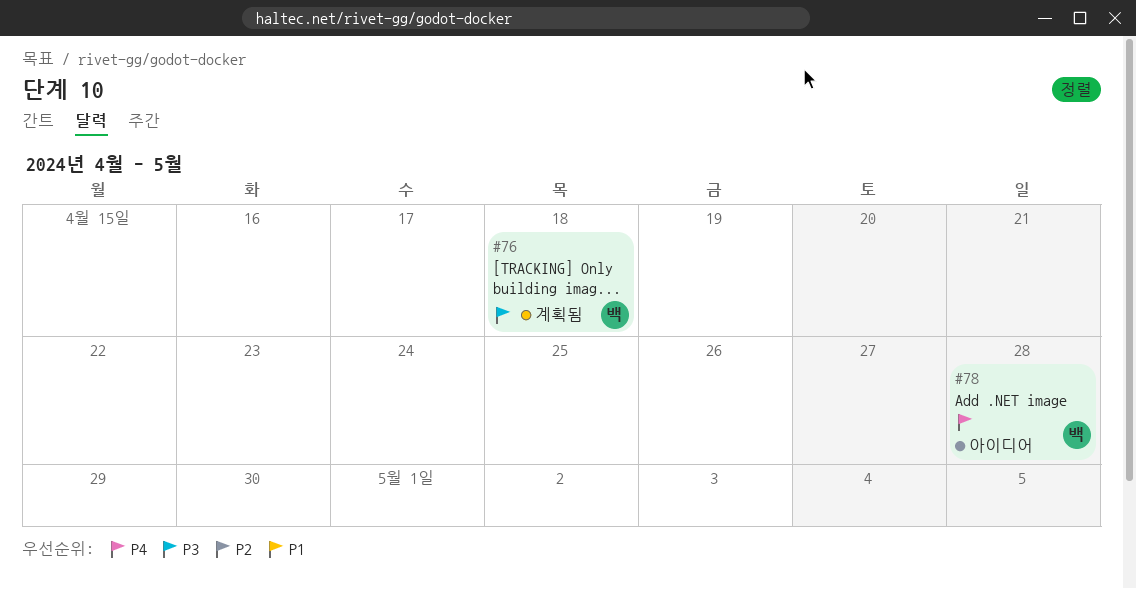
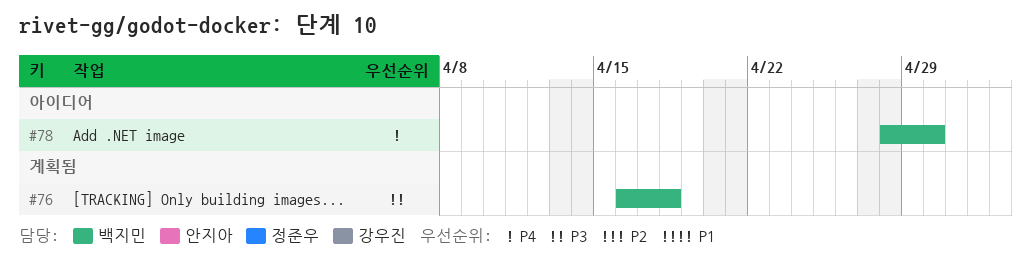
#78, due: Apr 28 -> Apr 30

